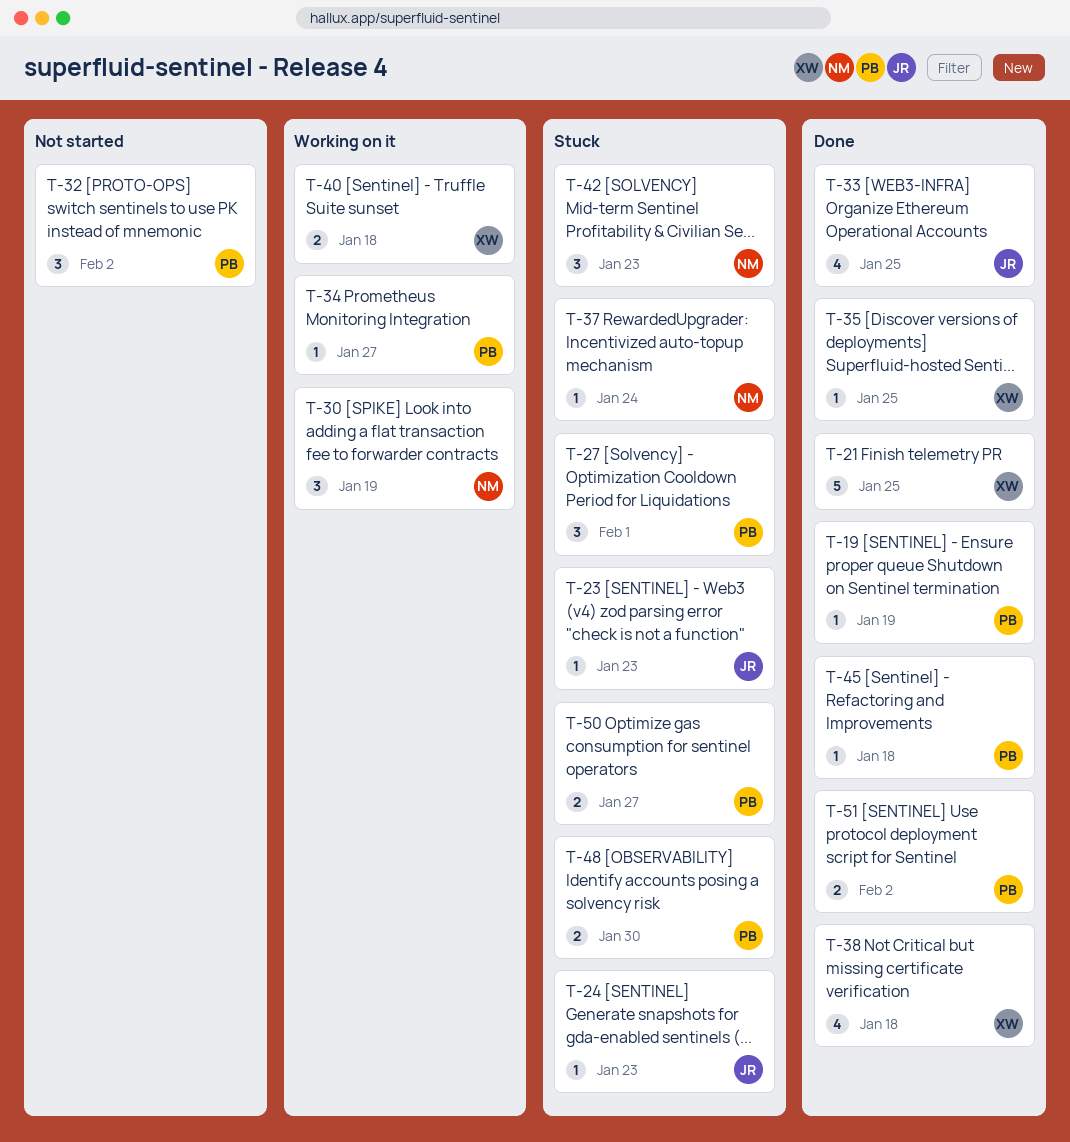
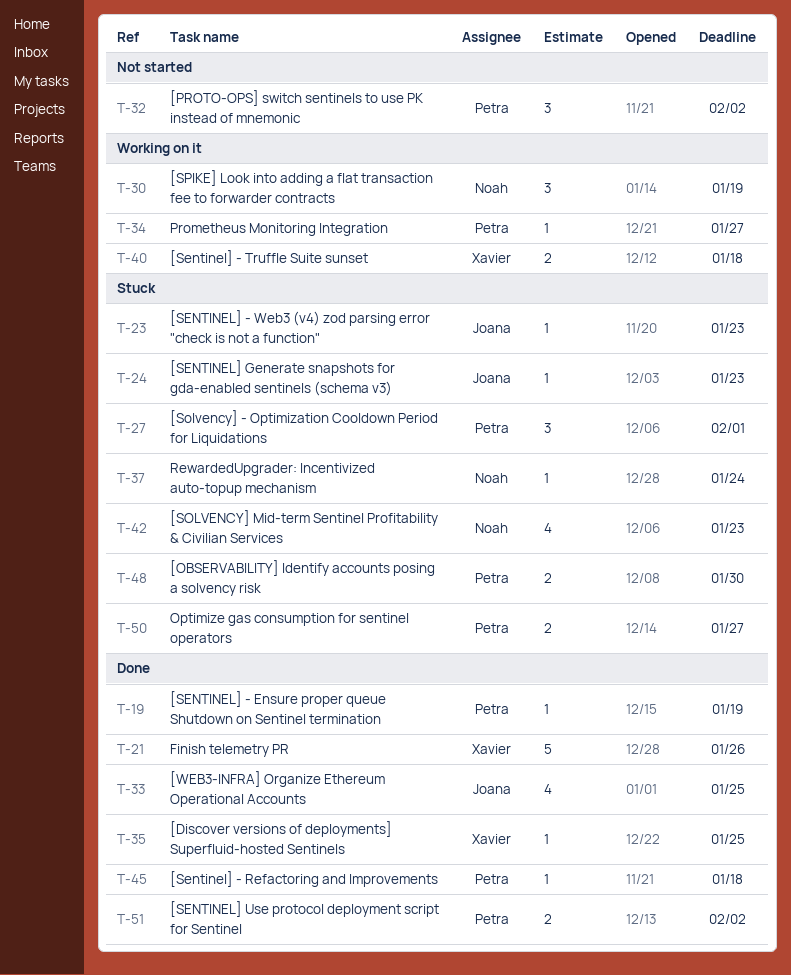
T-21, due: Jan 25 -> Jan 26
T-38: present -> none
T-42, estimate: 3 -> 4

